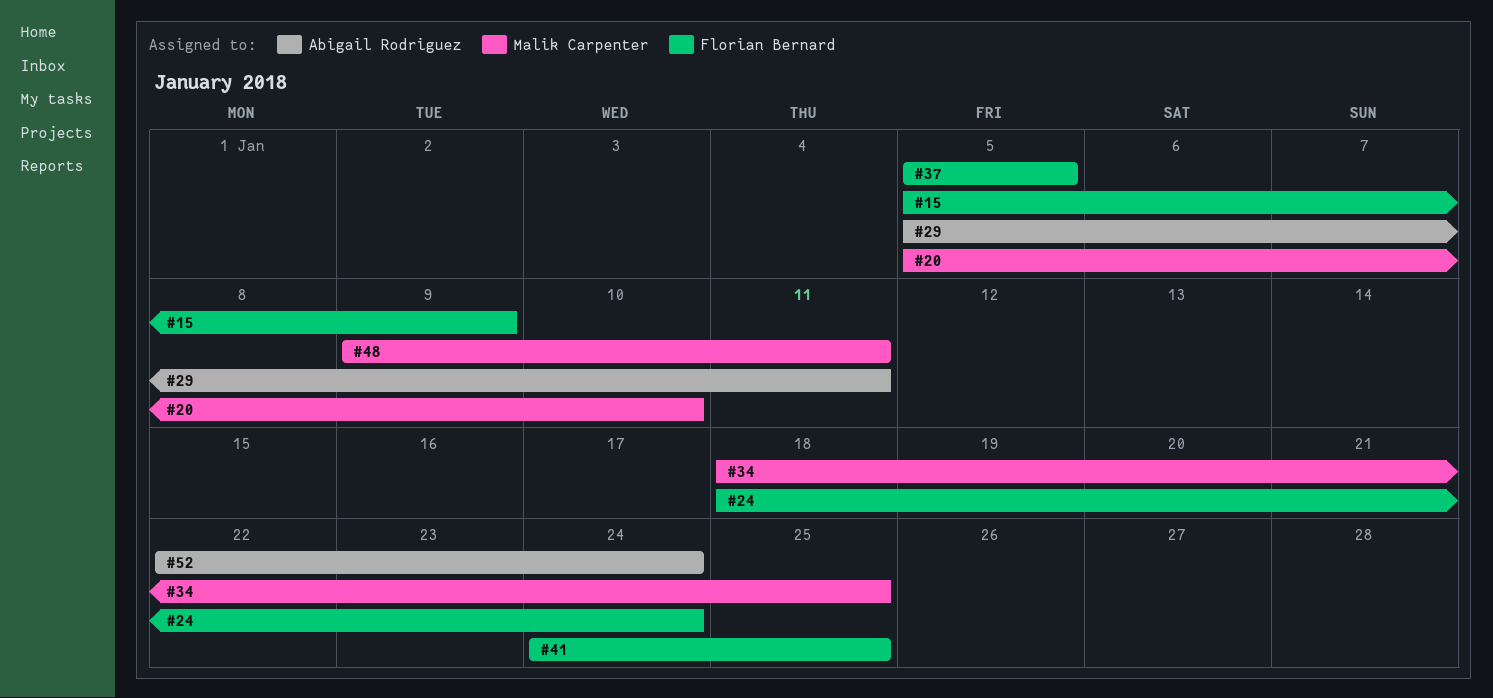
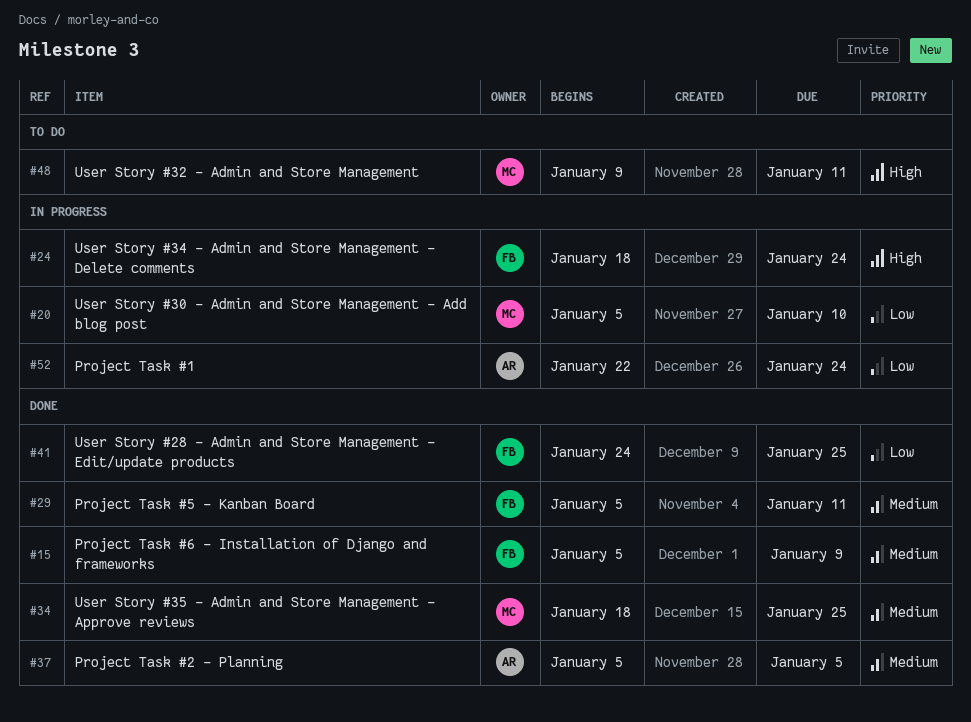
#29, owner: Abigail Rodriguez -> Florian Bernard
#37, owner: Florian Bernard -> Abigail Rodriguez

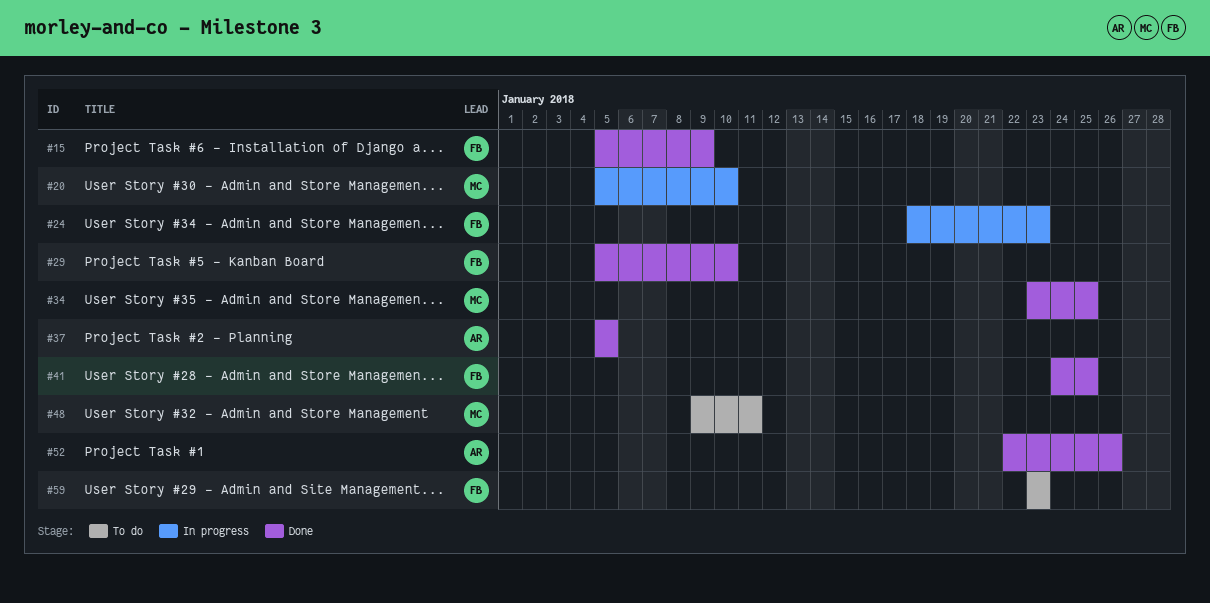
#24, due: Jan 24 -> Jan 23
#29, due: Jan 11 -> Jan 10
#34, start: Jan 18 -> Jan 23
#52, status: In progress -> Done
#52, due: Jan 24 -> Jan 26
#59: none -> present

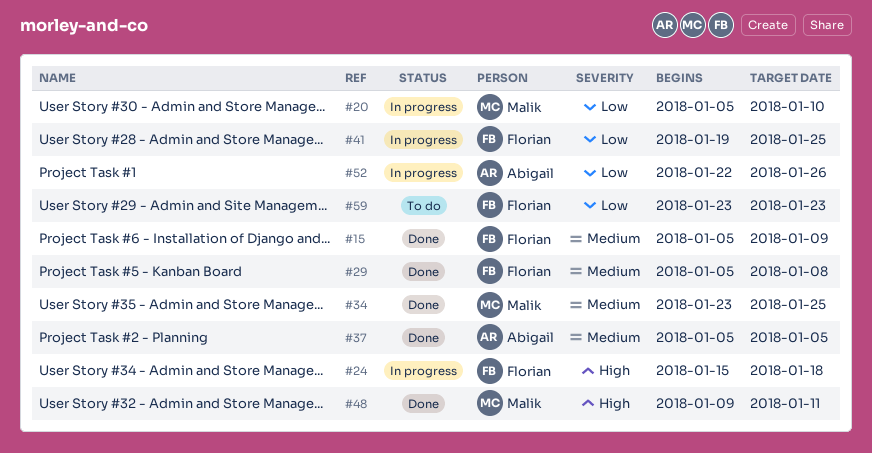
#24, start: Jan 18 -> Jan 15
#24, due: Jan 23 -> Jan 18
#29, due: Jan 10 -> Jan 8
#41, status: Done -> In progress
#41, start: Jan 24 -> Jan 19
#48, status: To do -> Done
#52, status: Done -> In progress

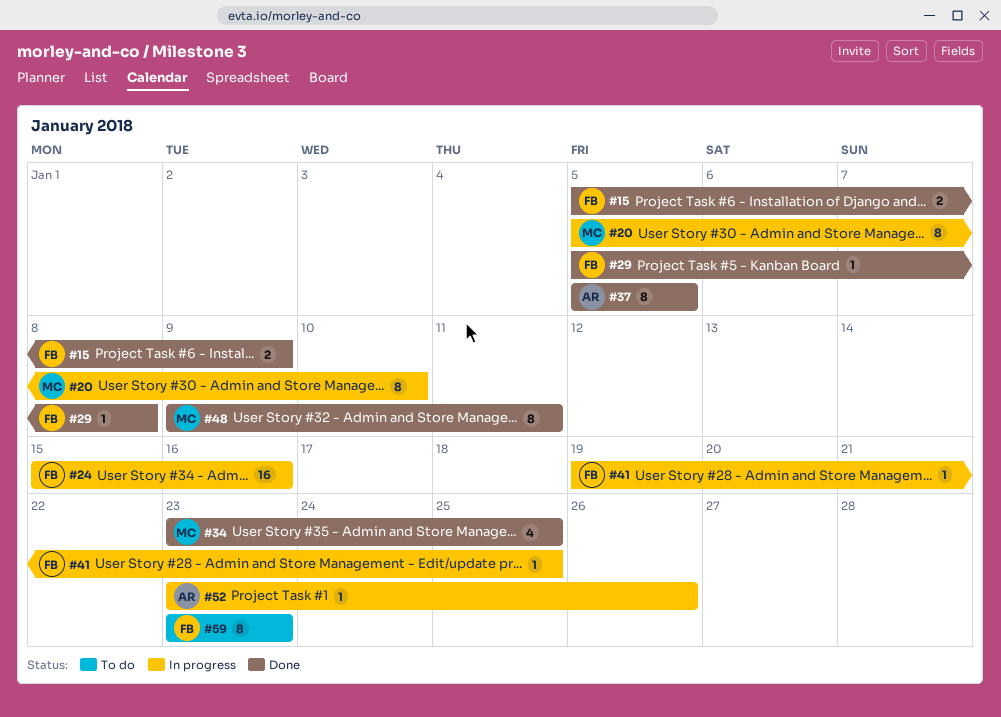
#24, due: Jan 18 -> Jan 16
#52, start: Jan 22 -> Jan 23

